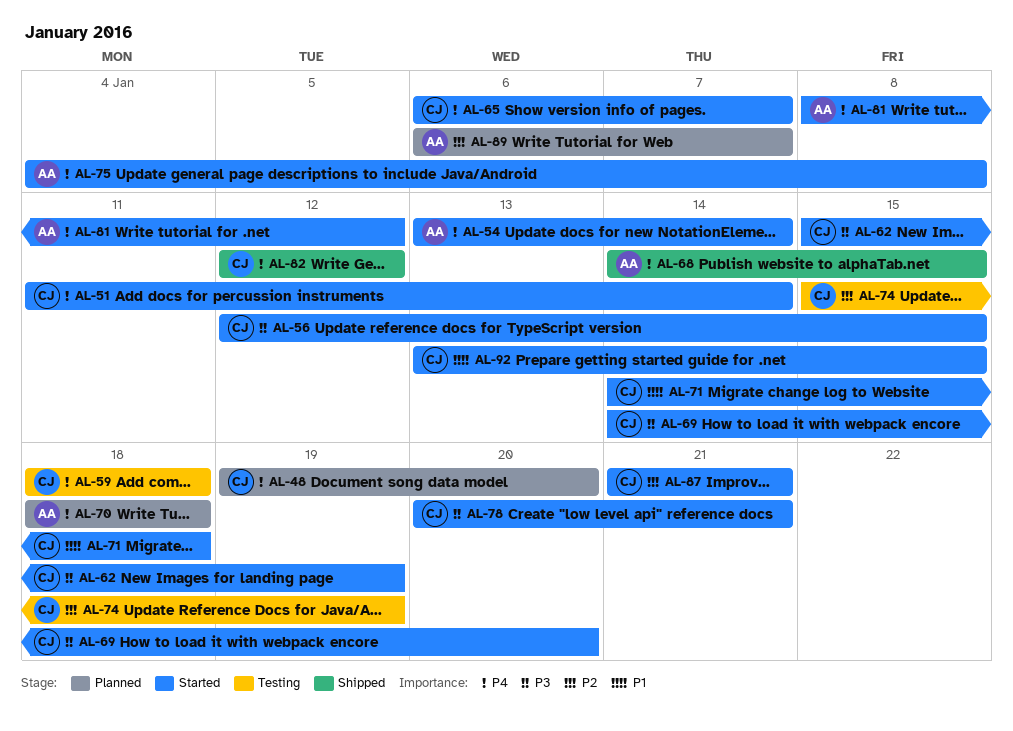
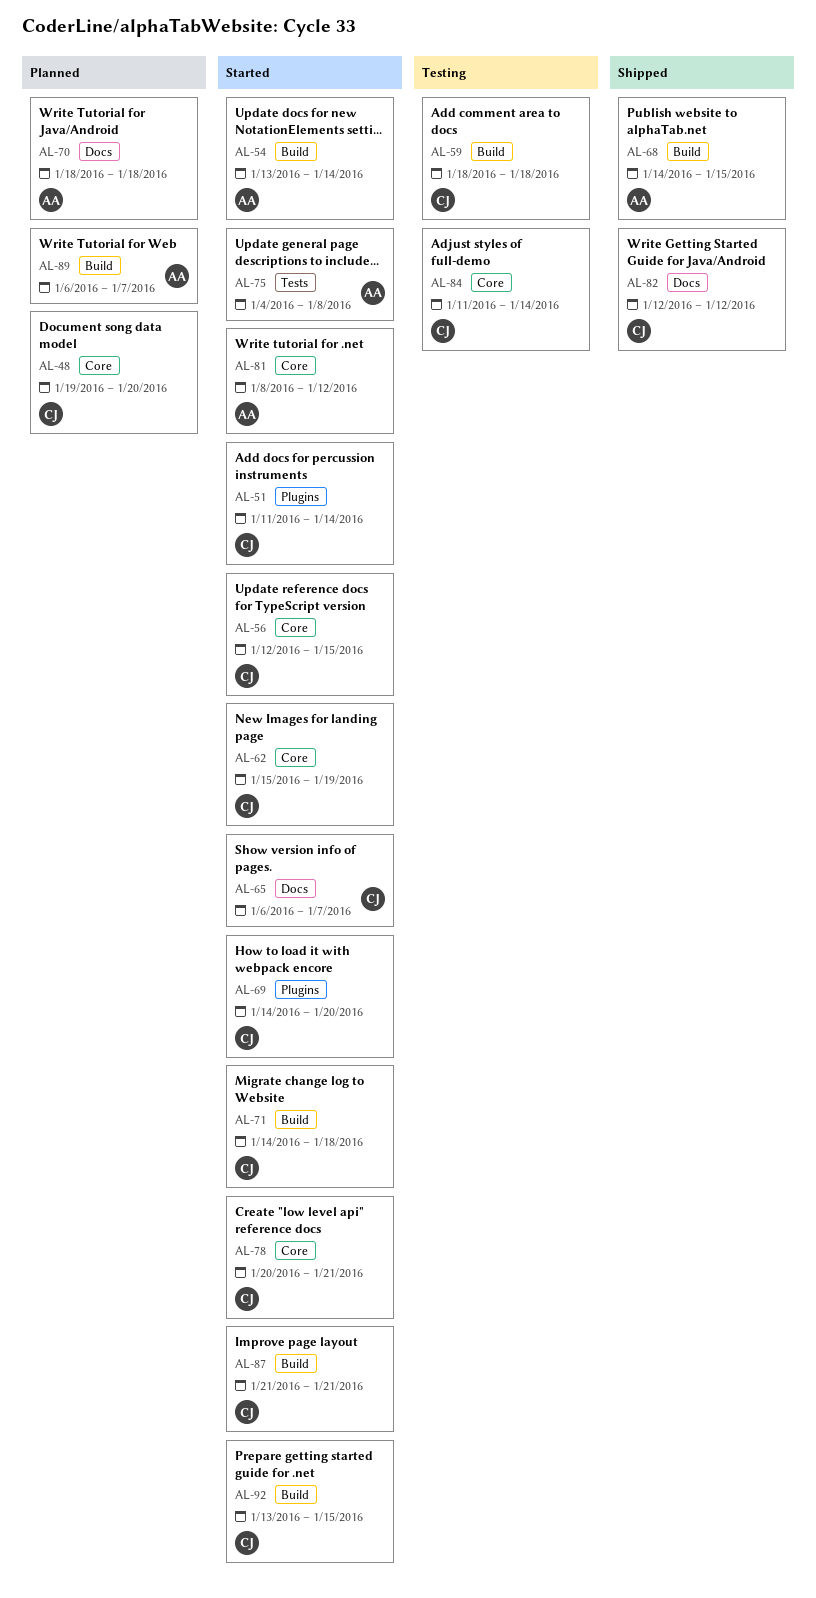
AL-74: present -> none
AL-84: none -> present

